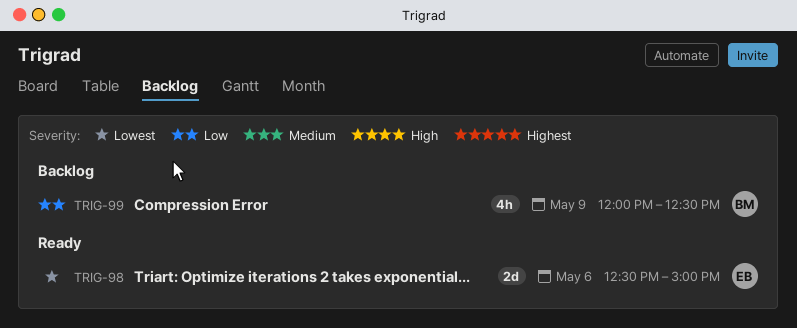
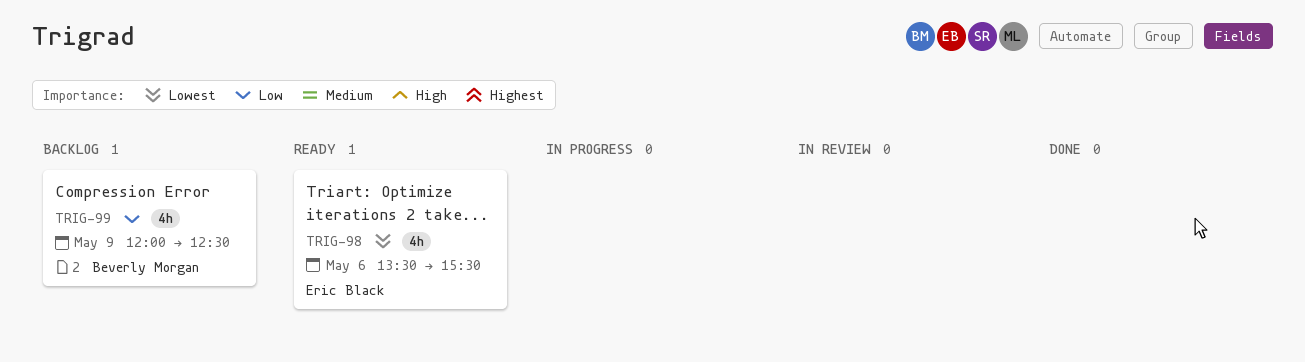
TRIG-98, estimate: 2d -> 4h
TRIG-98, begins: 12:30 -> 13:30
TRIG-98, ends: 15:00 -> 15:30

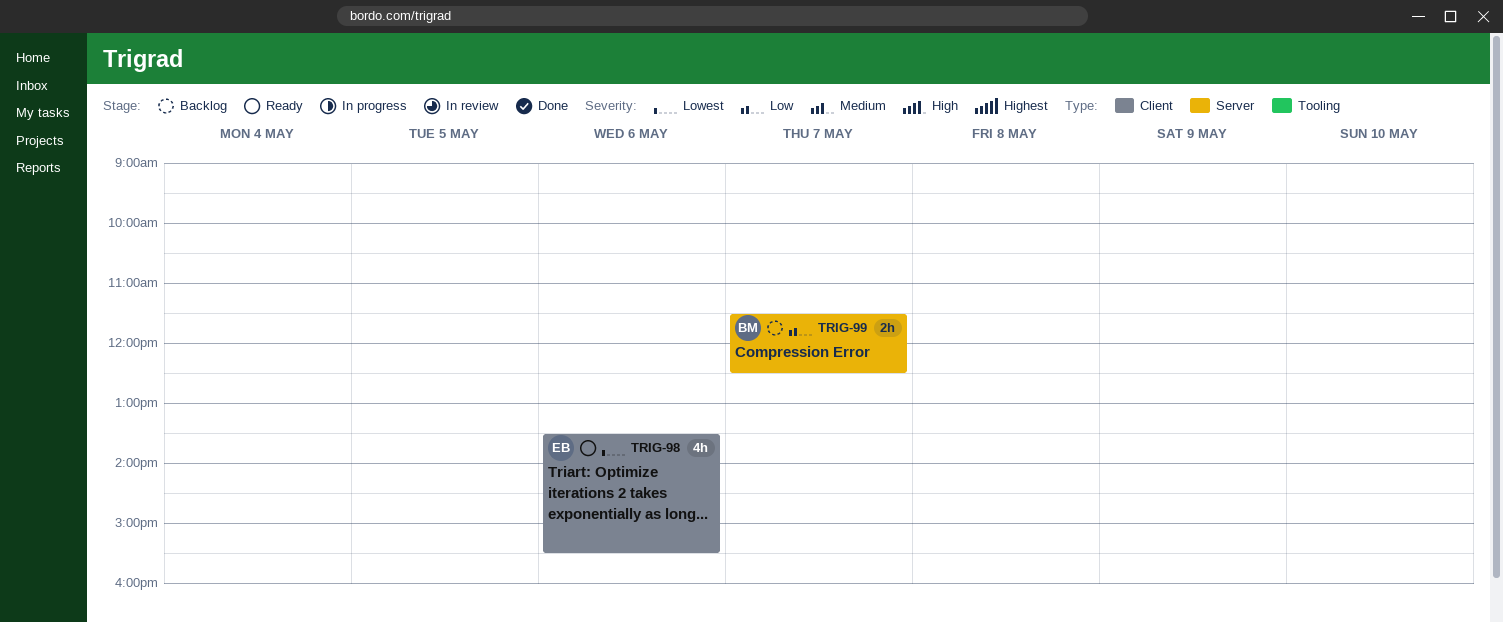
TRIG-99, estimate: 4h -> 2h
TRIG-99, day: May 9 -> May 7
TRIG-99, begins: 12:00 -> 11:30

